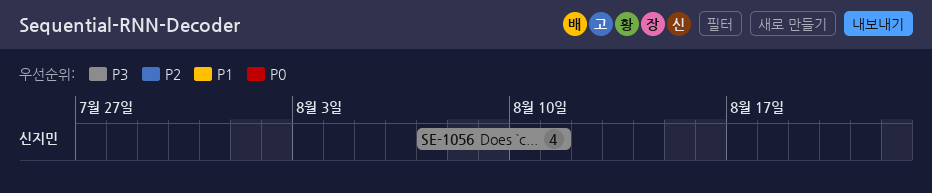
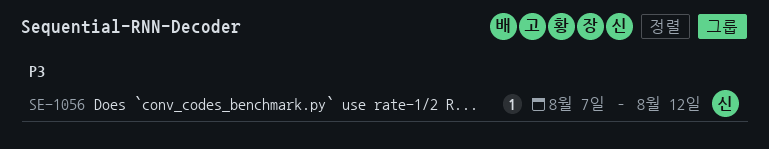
SE-1056, estimate: 4 -> 1
SE-1056, due: Aug 11 -> Aug 12

